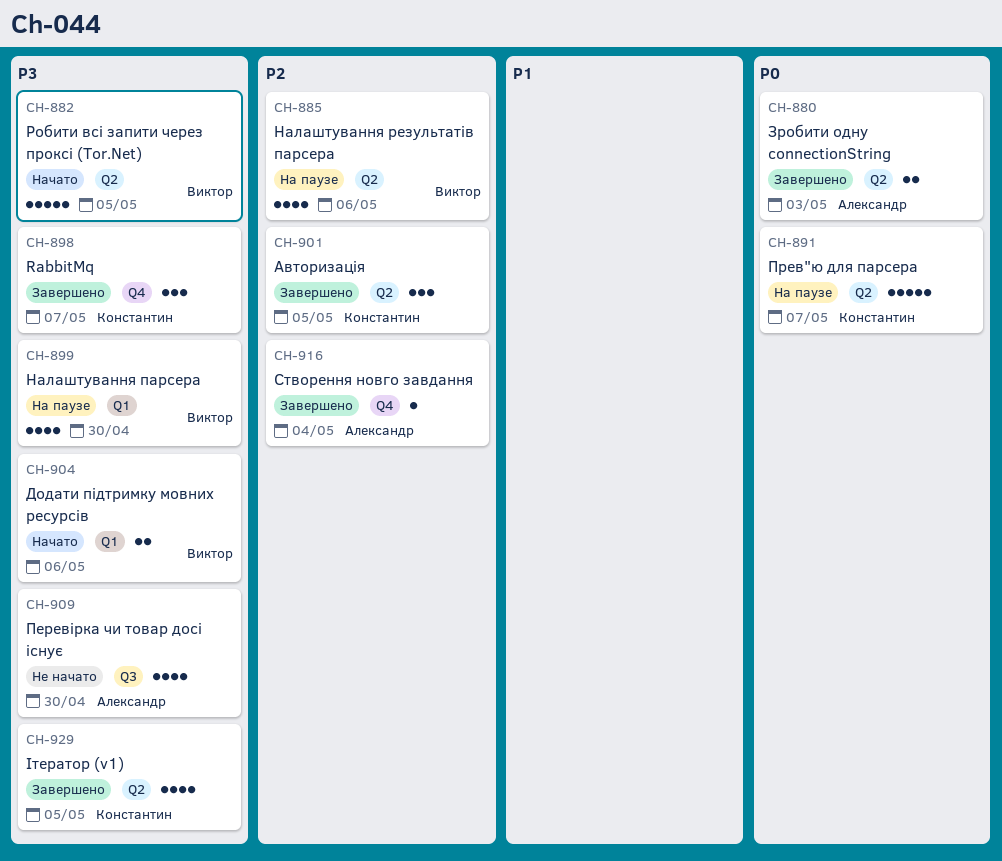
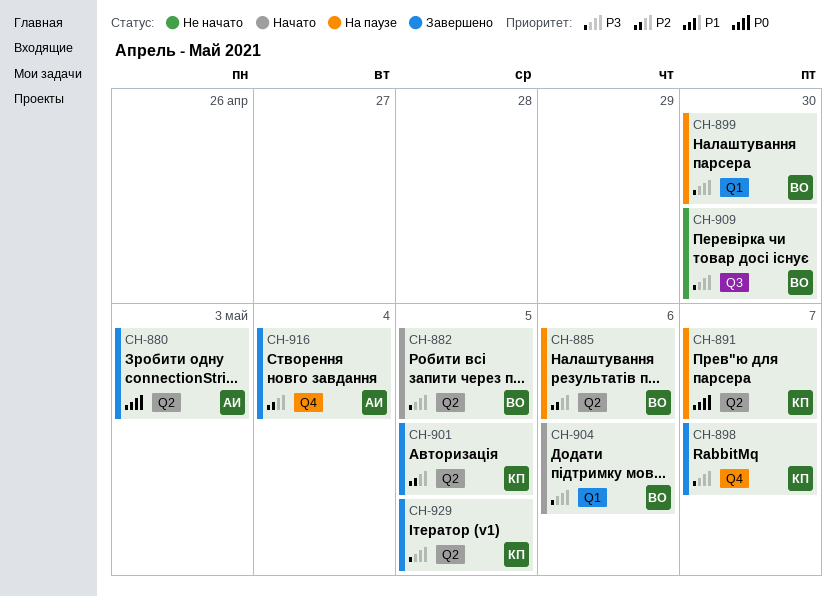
CH-909, owner: Александр -> Виктор

